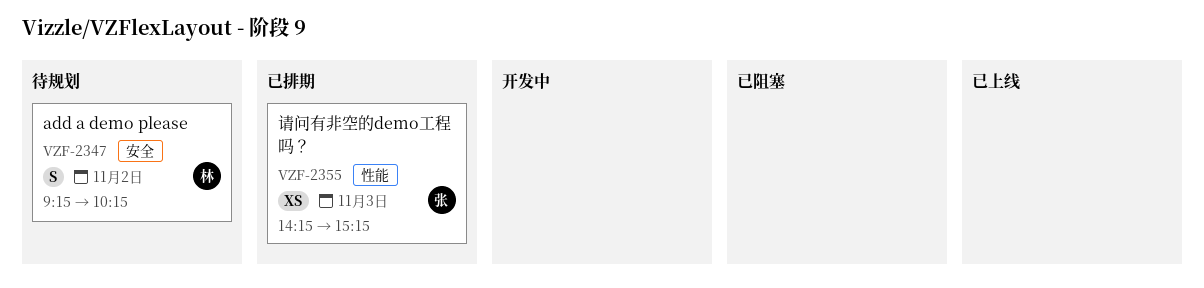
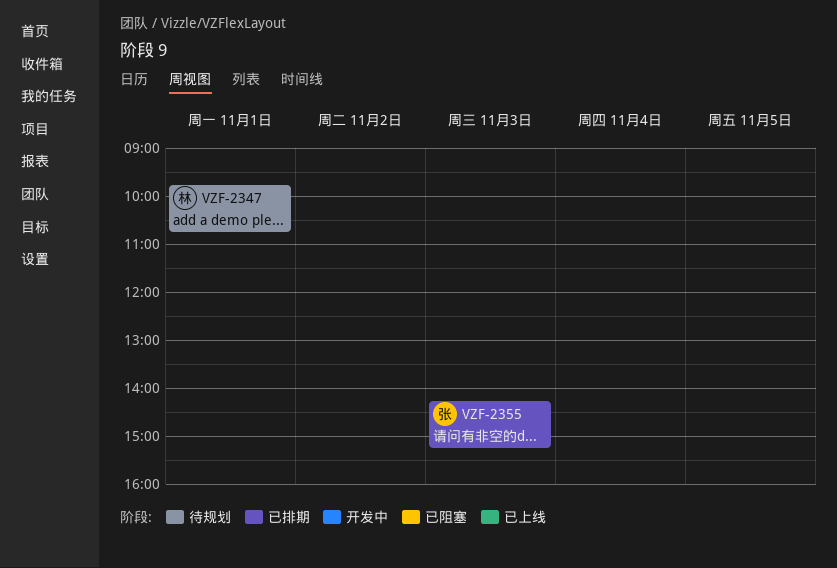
VZF-2347, day: Nov 2 -> Nov 1
VZF-2347, begins: 09:15 -> 09:45
VZF-2347, ends: 10:15 -> 10:45

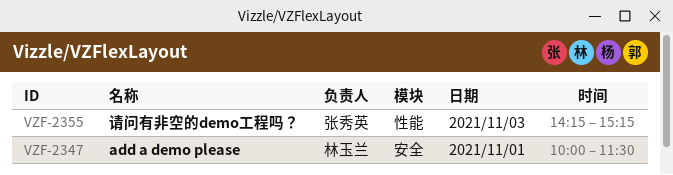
VZF-2347, begins: 09:45 -> 10:00
VZF-2347, ends: 10:45 -> 11:30

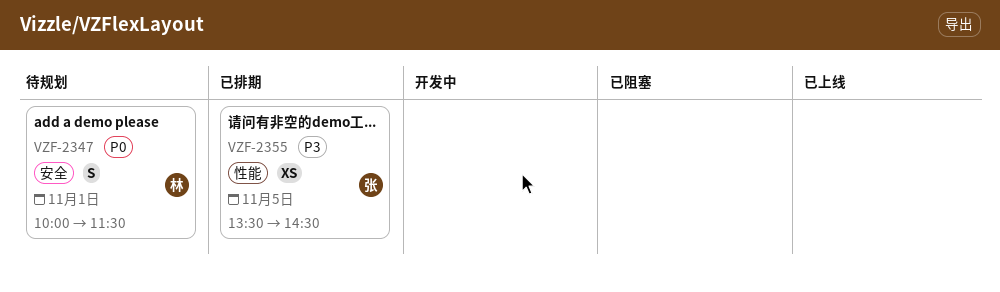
VZF-2355, day: Nov 3 -> Nov 5
VZF-2355, begins: 14:15 -> 13:30
VZF-2355, ends: 15:15 -> 14:30

